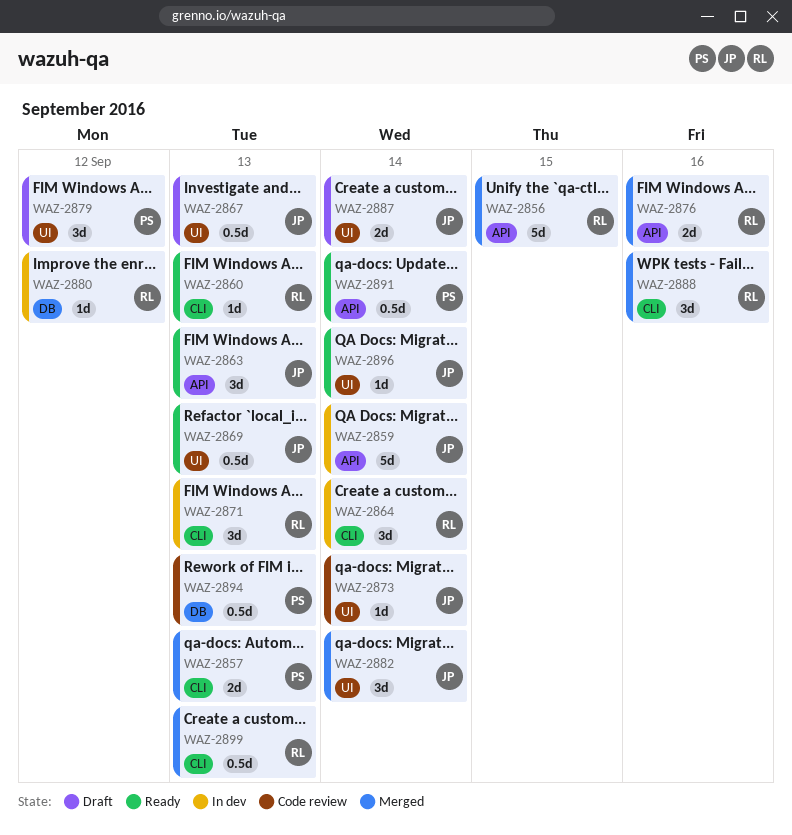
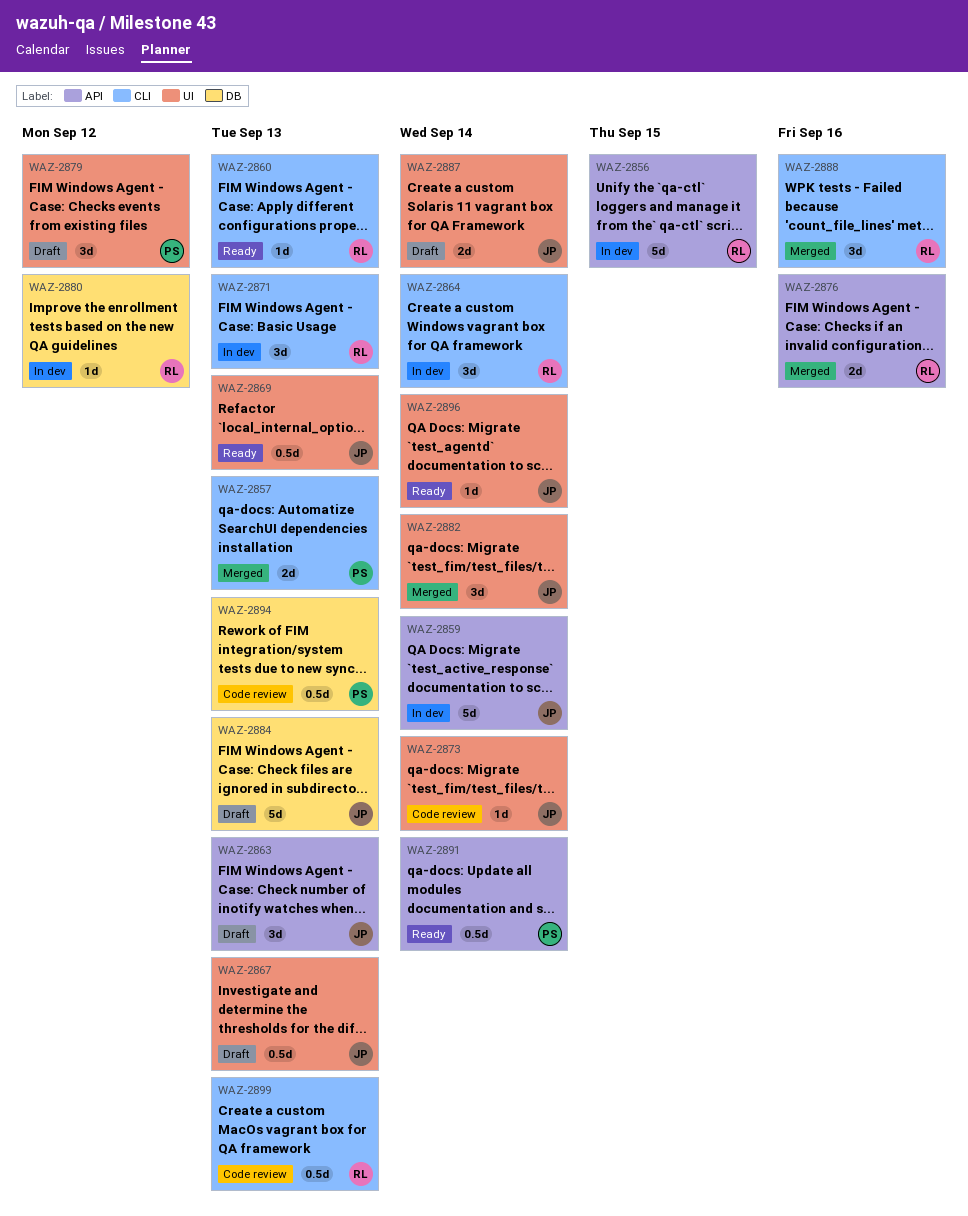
WAZ-2856, status: Merged -> In dev
WAZ-2863, status: Ready -> Draft
WAZ-2884: none -> present
WAZ-2899, status: Merged -> Code review

